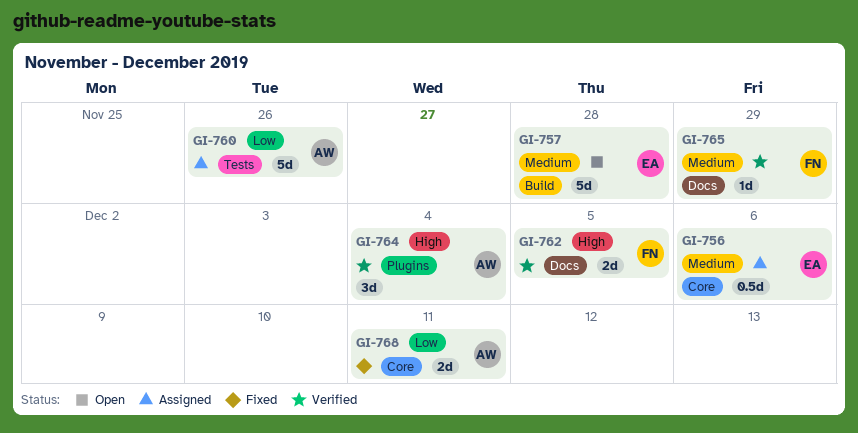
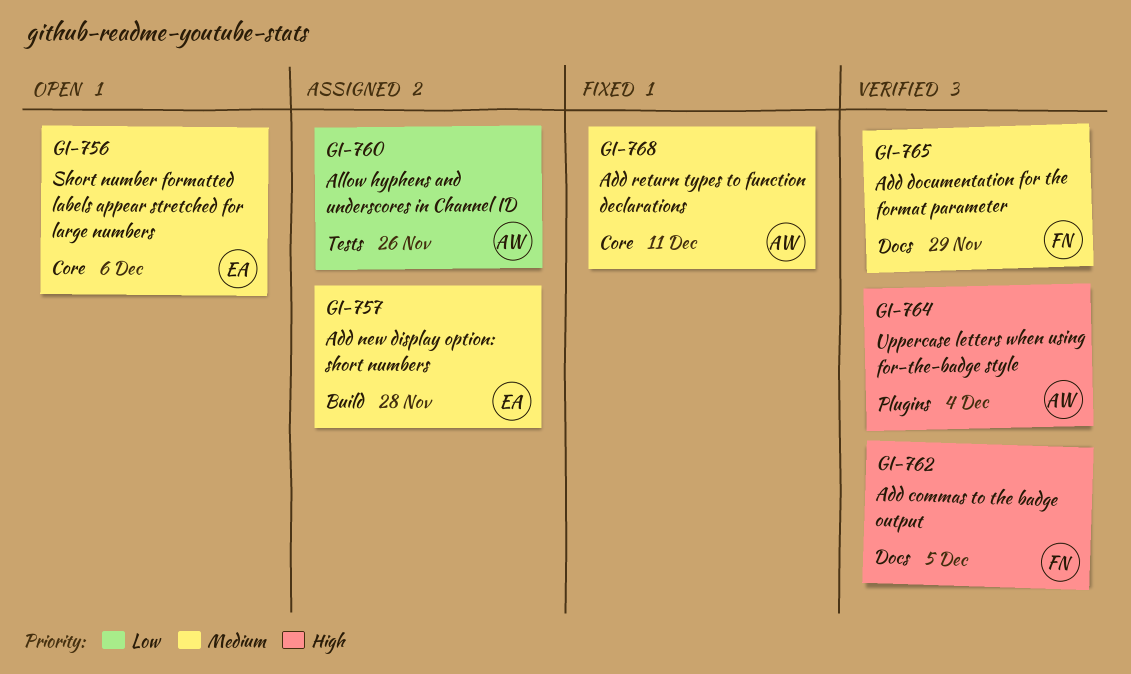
GI-756, status: Assigned -> Open
GI-757, status: Open -> Assigned
GI-768, priority: Low -> Medium

